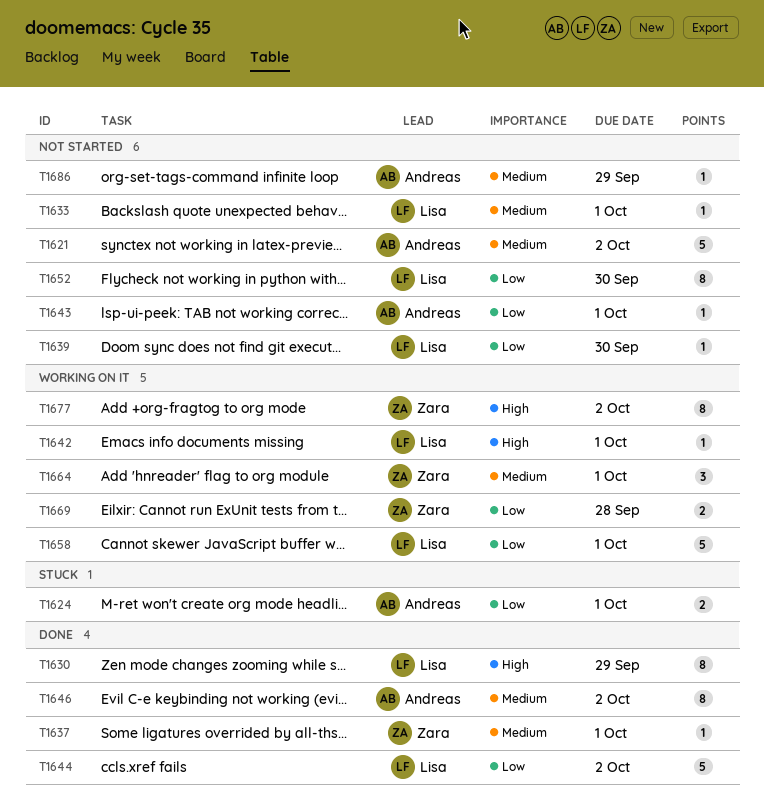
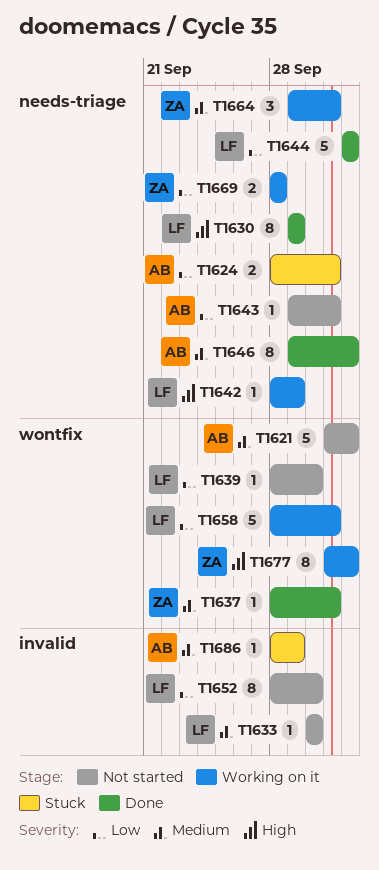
T1633, due: Oct 1 -> Sep 30
T1642, due: Oct 1 -> Sep 29
T1686, status: Not started -> Stuck

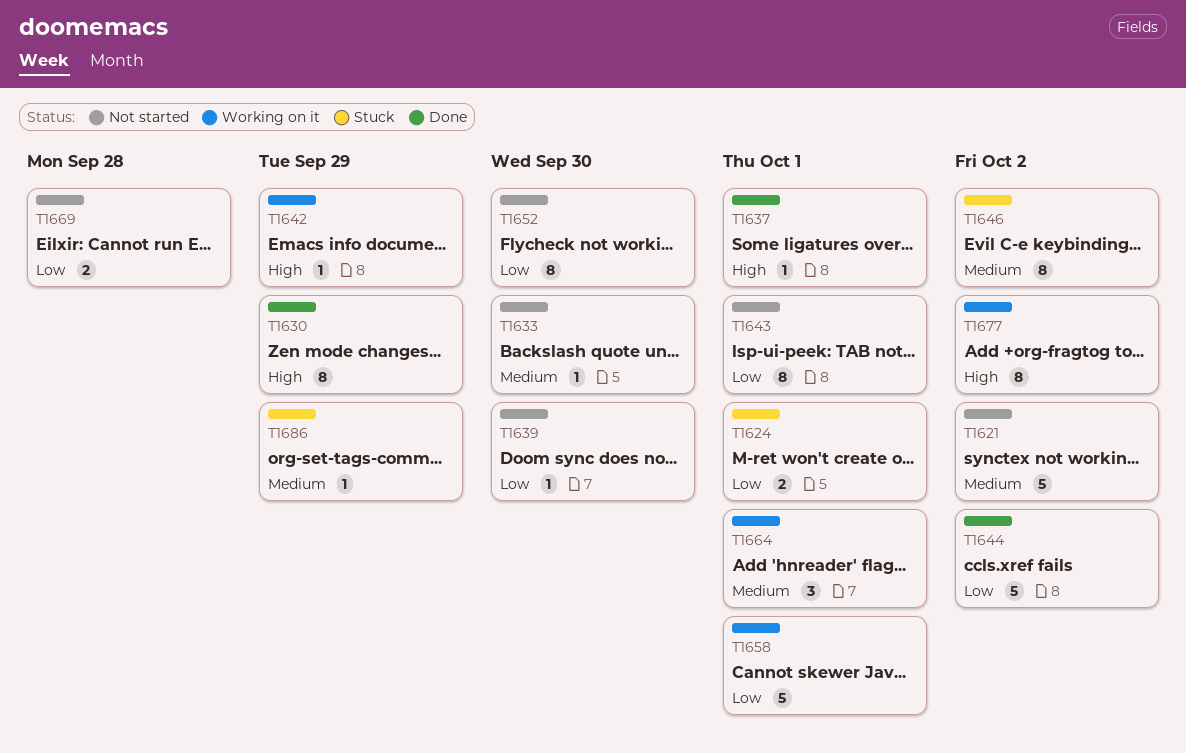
T1637, priority: Medium -> High
T1643, estimate: 1 -> 8
T1646, status: Done -> Stuck
T1669, status: Working on it -> Not started

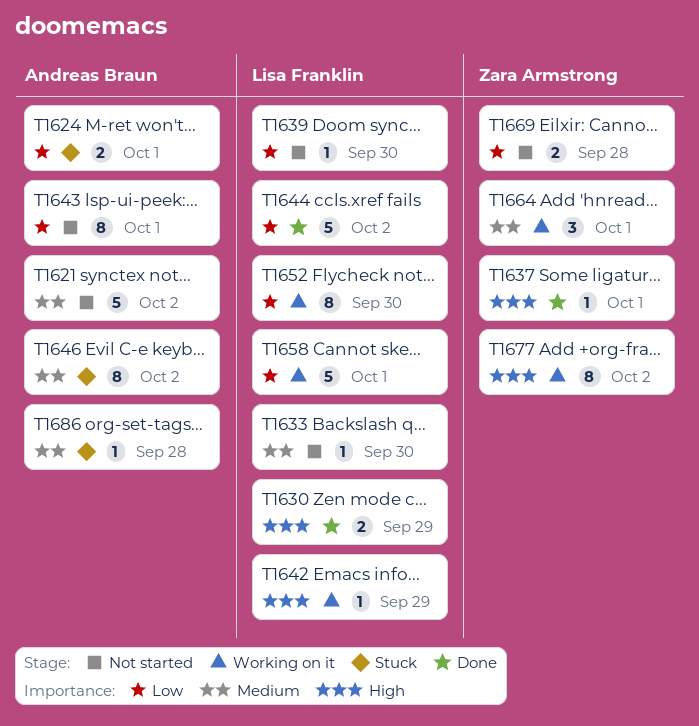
T1630, estimate: 8 -> 2
T1652, status: Not started -> Working on it
T1686, due: Sep 29 -> Sep 28

